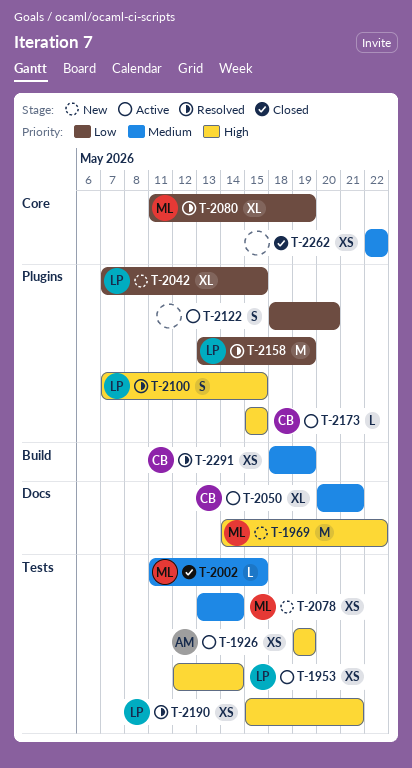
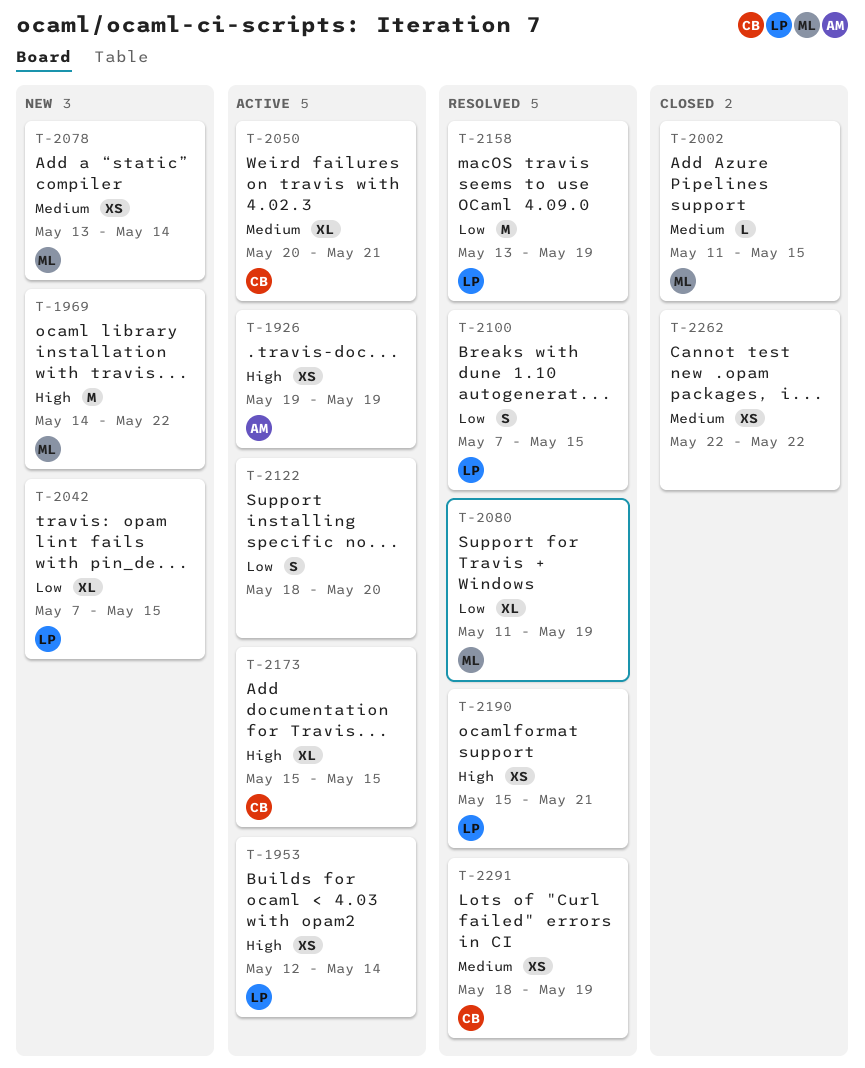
T-2100, priority: High -> Low
T-2173, estimate: L -> XL

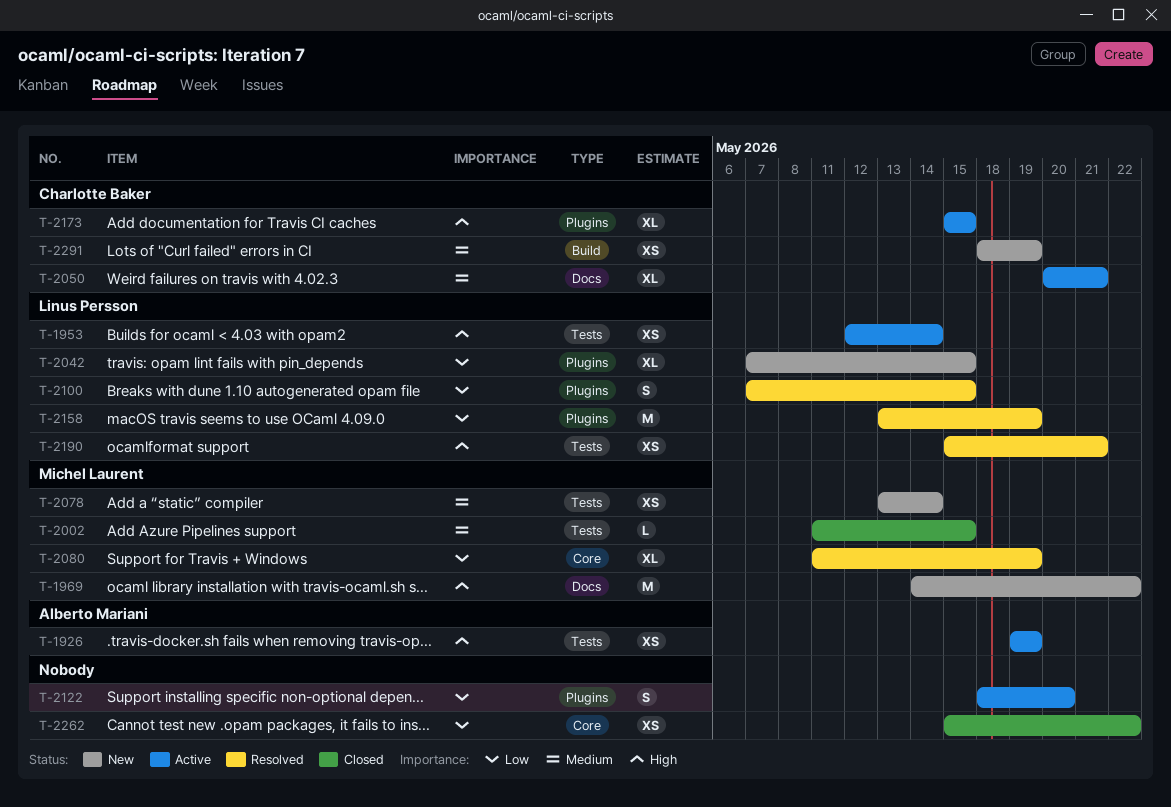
T-2262, priority: Medium -> Low
T-2262, start: May 22 -> May 15
T-2291, status: Resolved -> New

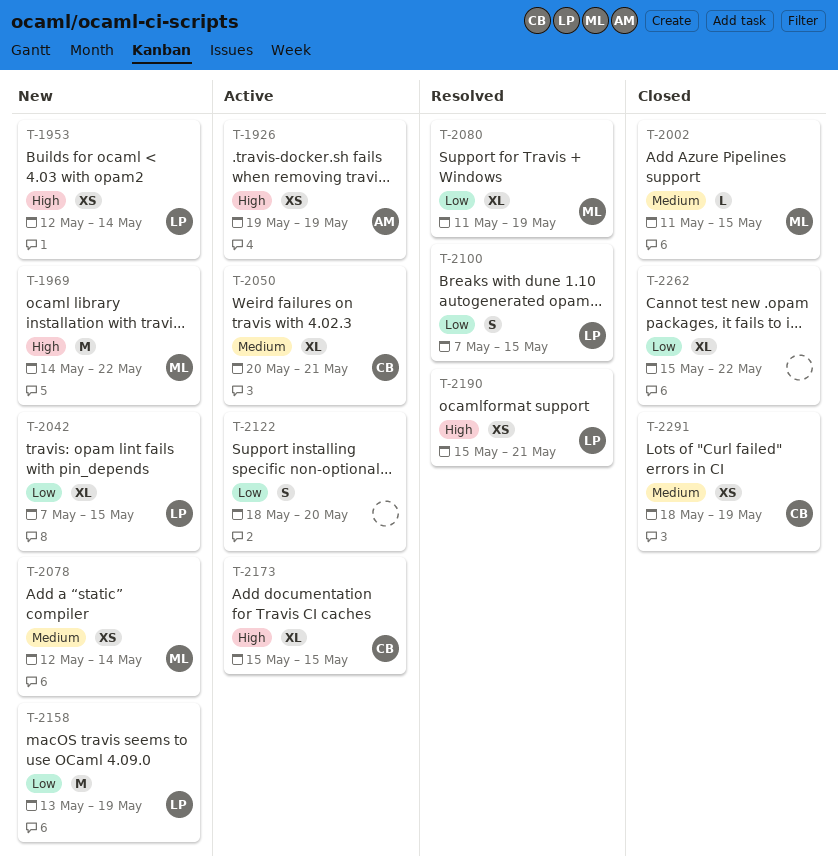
T-1953, status: Active -> New
T-2078, start: May 13 -> May 12
T-2158, status: Resolved -> New
T-2262, estimate: XS -> XL
T-2291, status: New -> Closed

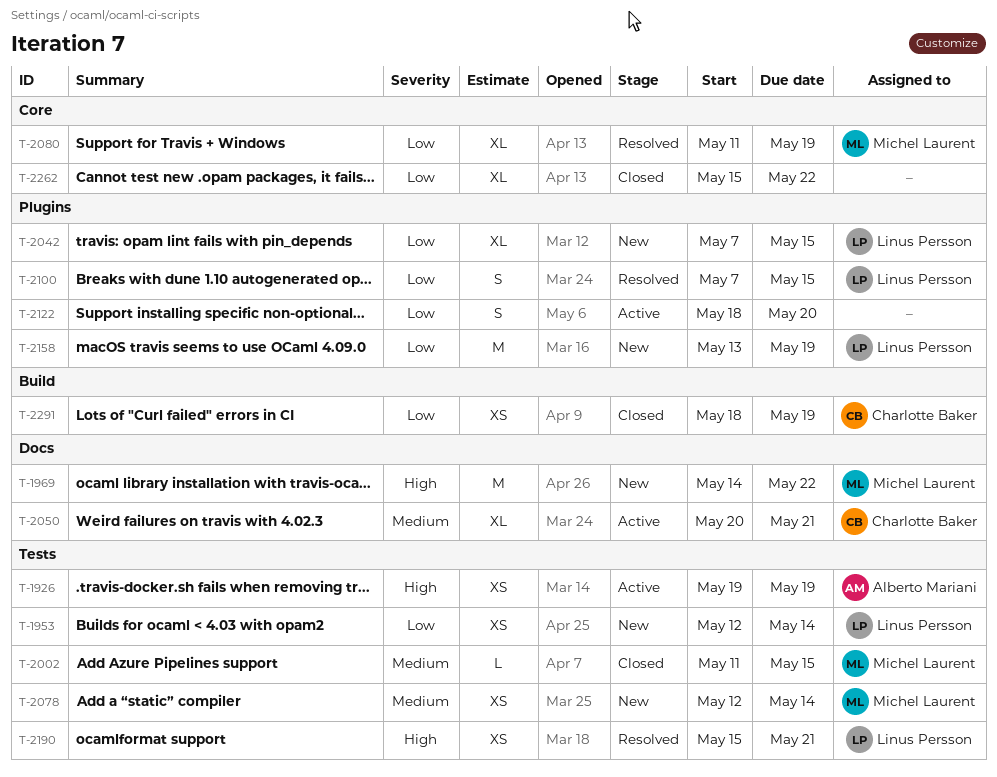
T-1953, priority: High -> Low
T-2173: present -> none
T-2291, priority: Medium -> Low

